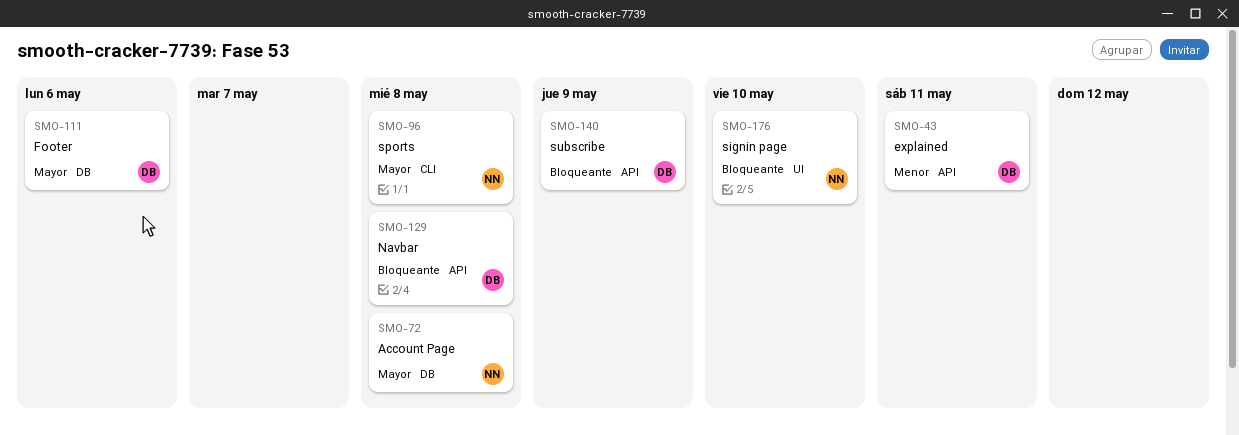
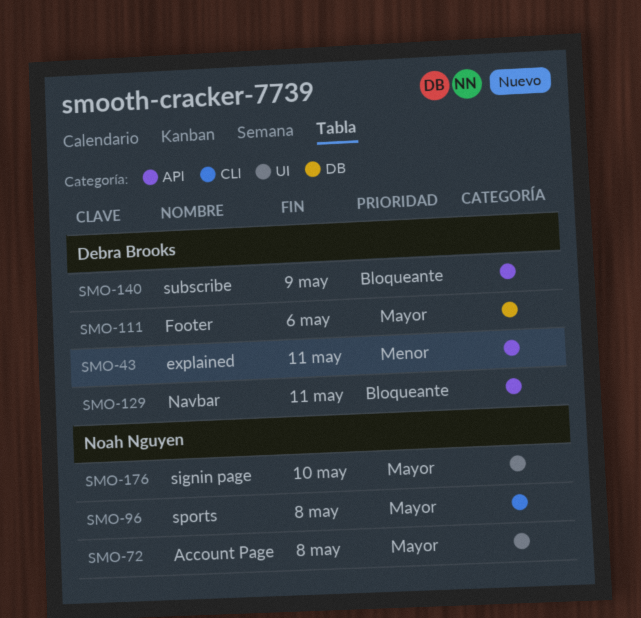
SMO-72, label: DB -> UI
SMO-129, due: May 8 -> May 11
SMO-176, priority: Bloqueante -> Mayor

